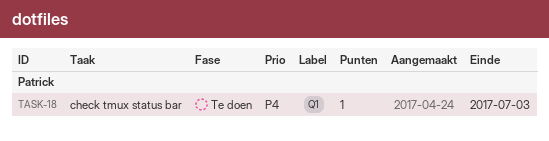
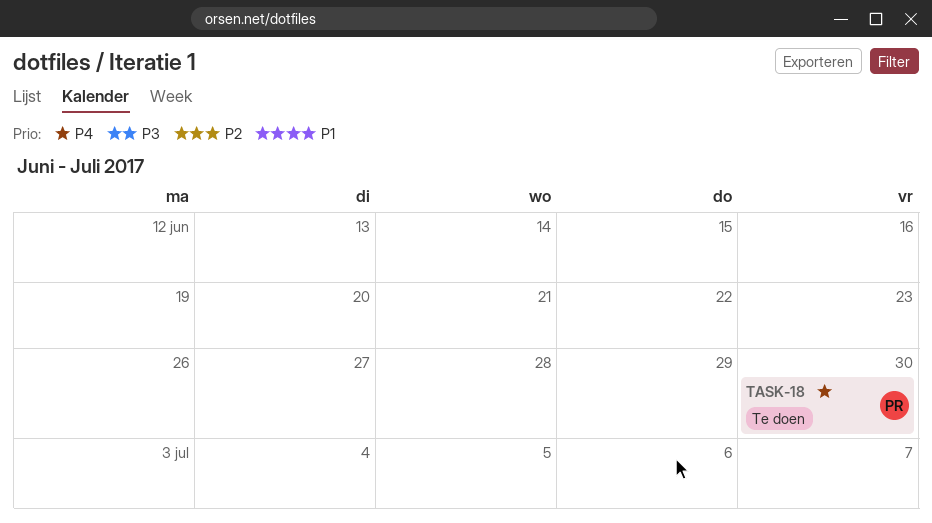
TASK-18, due: Jul 3 -> Jun 30

